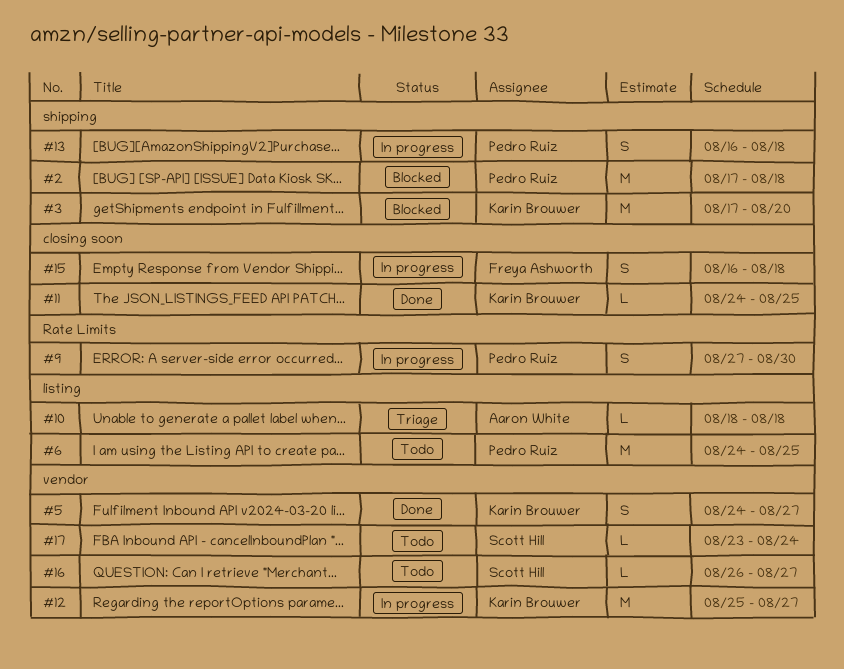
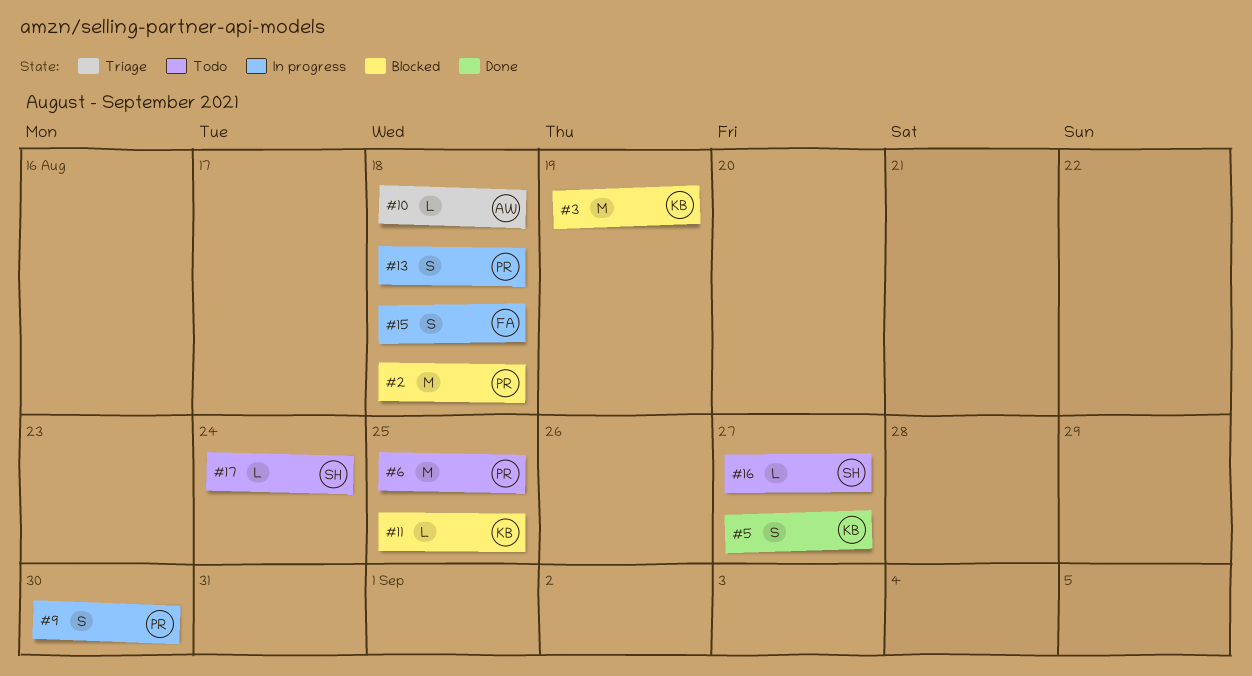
#3, due: Aug 20 -> Aug 19
#11, status: Done -> Blocked
#12: present -> none

